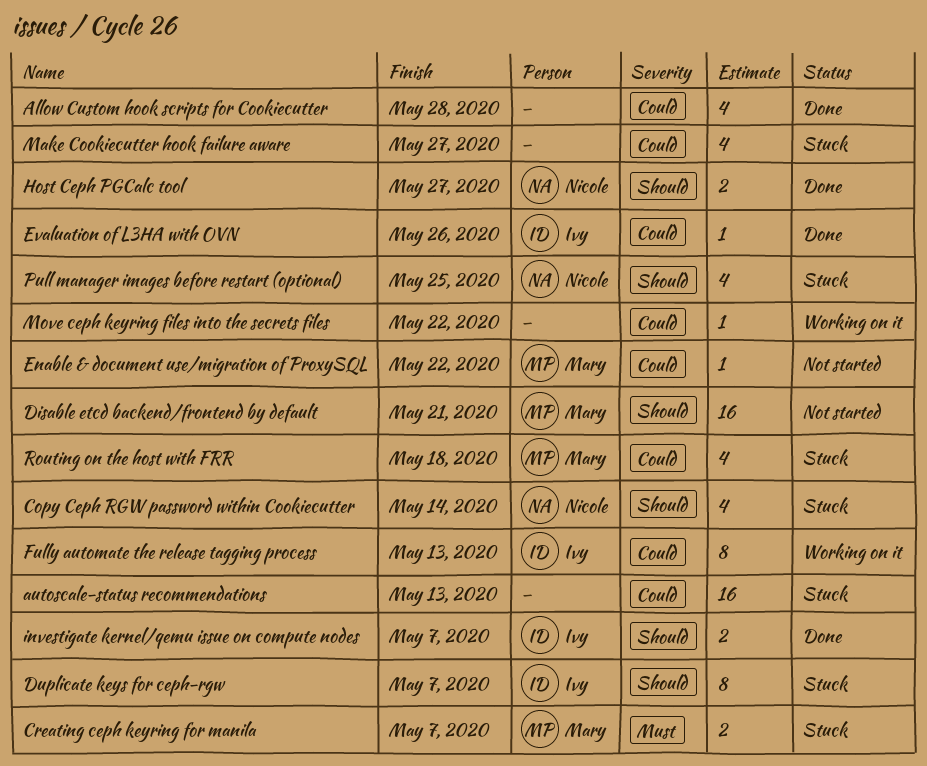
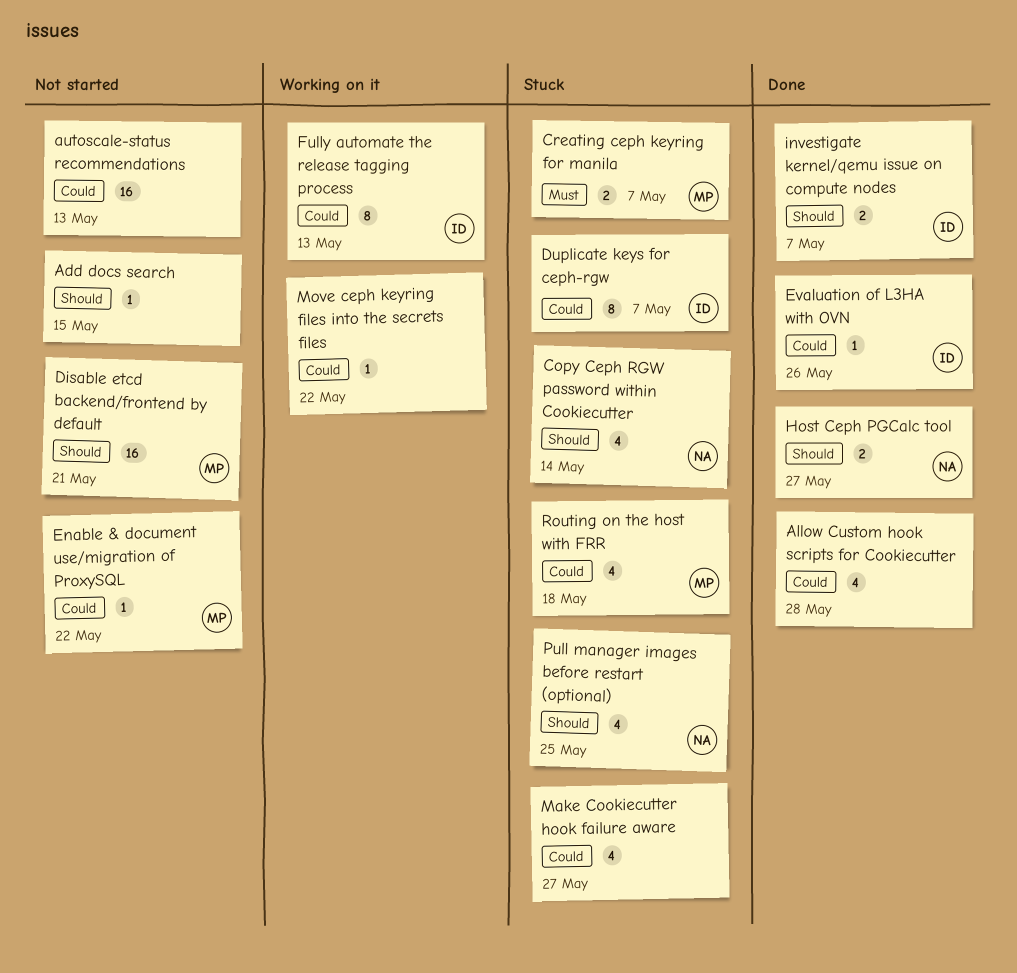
Add docs search: none -> present
autoscale-status recommendations, status: Stuck -> Not started
Duplicate keys for ceph-rgw, priority: Should -> Could

